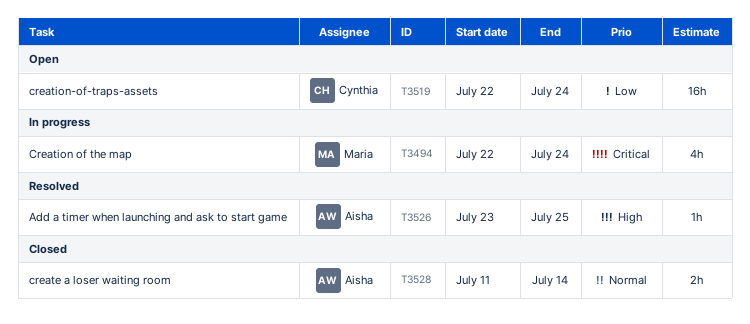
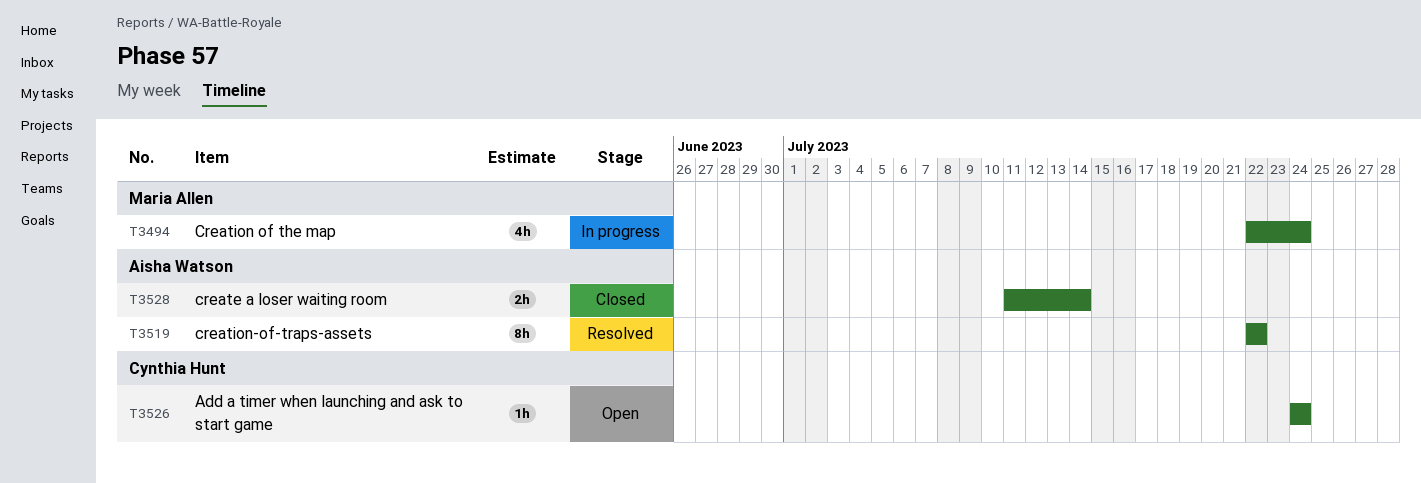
T3519, status: Open -> Resolved
T3519, owner: Cynthia Hunt -> Aisha Watson
T3519, estimate: 16h -> 8h
T3519, due: Jul 24 -> Jul 22
T3526, status: Resolved -> Open
T3526, owner: Aisha Watson -> Cynthia Hunt
T3526, start: Jul 23 -> Jul 24
T3526, due: Jul 25 -> Jul 24

